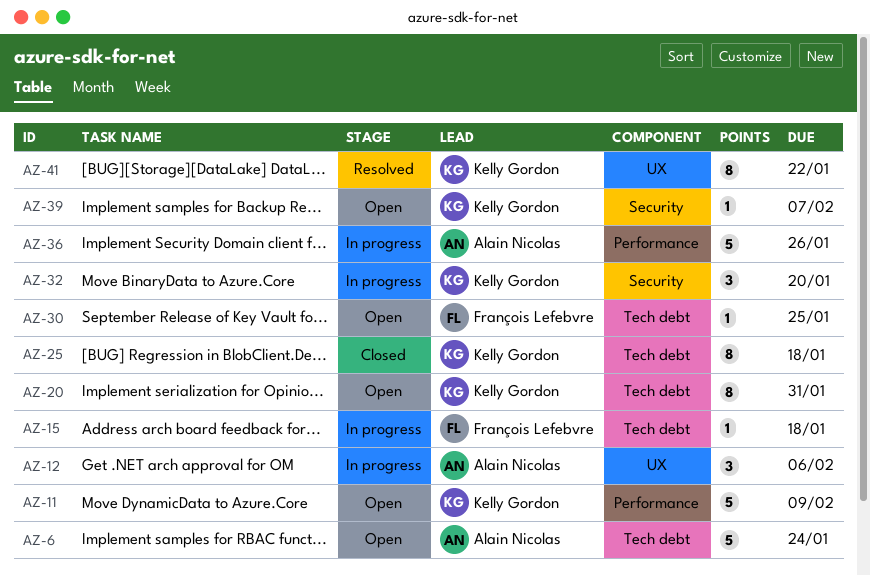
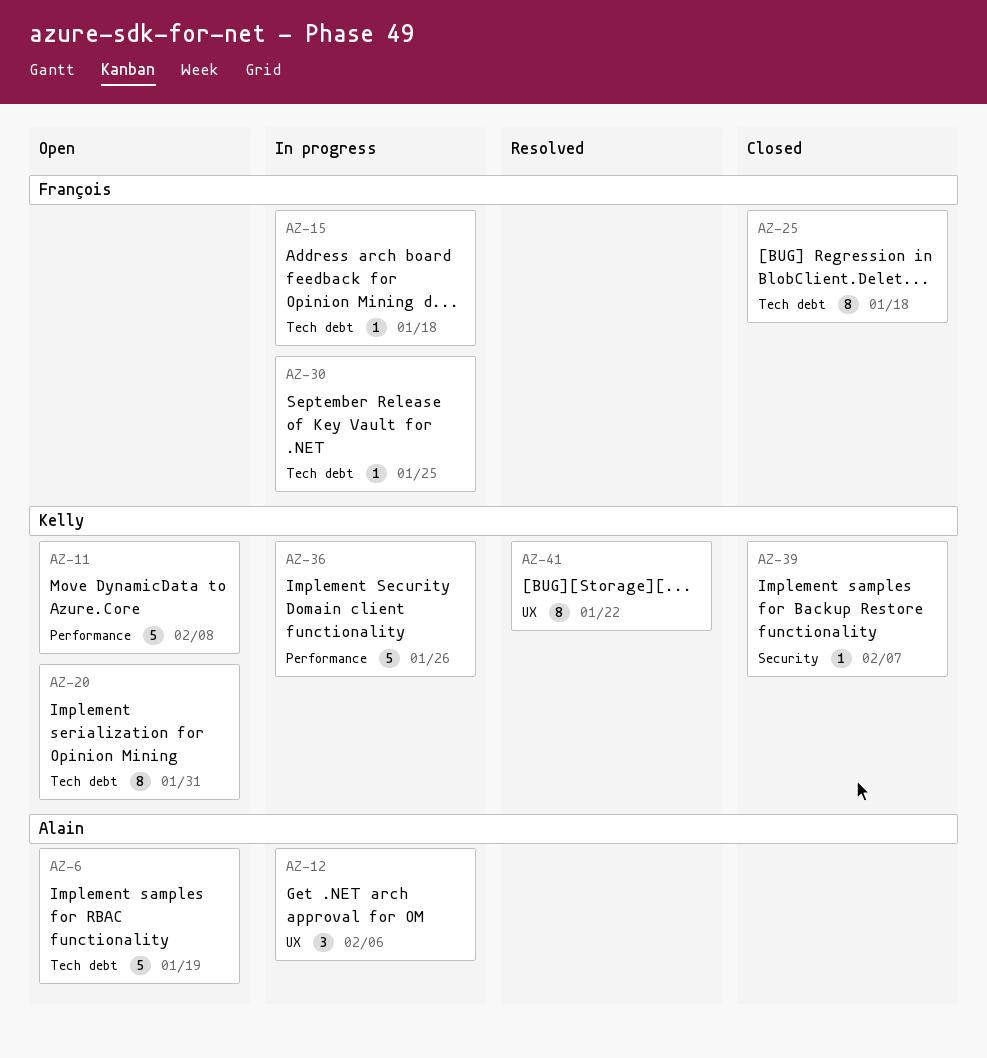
AZ-6, due: Jan 24 -> Jan 19
AZ-11, due: Feb 9 -> Feb 8
AZ-25, owner: Kelly Gordon -> François Lefebvre
AZ-30, status: Open -> In progress
AZ-32: present -> none
AZ-36, owner: Alain Nicolas -> Kelly Gordon
AZ-39, status: Open -> Closed

